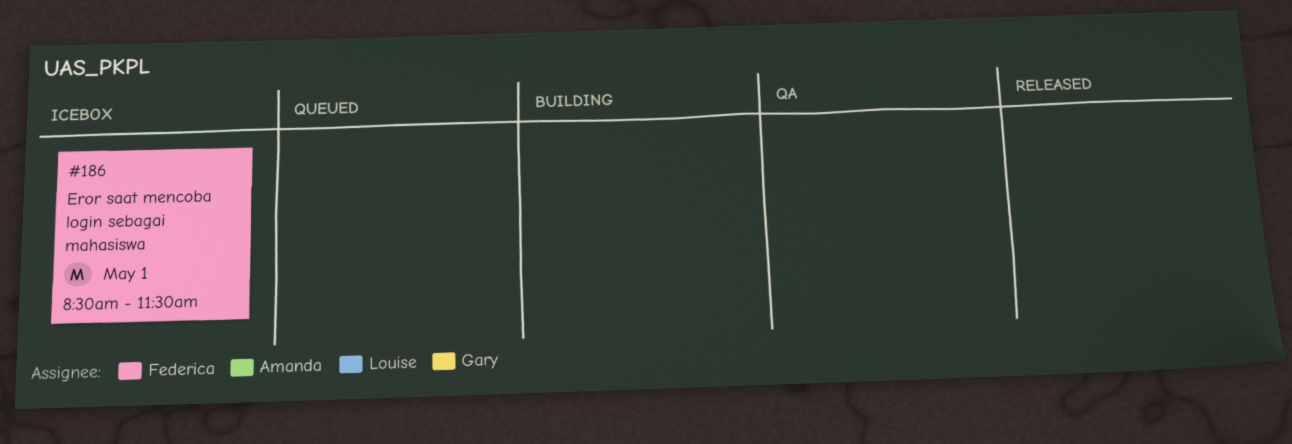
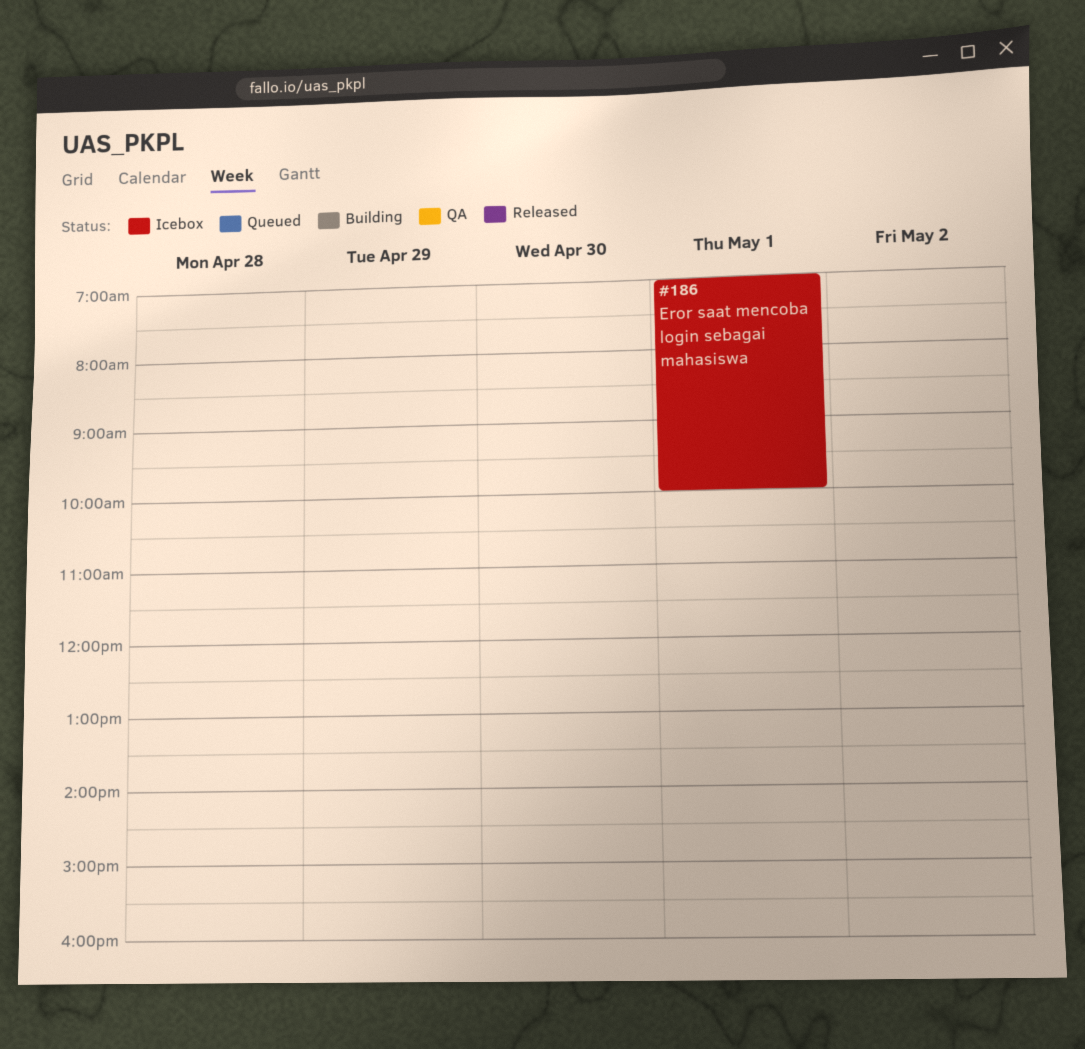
#186, begins: 08:30 -> 07:00
#186, ends: 11:30 -> 10:00

